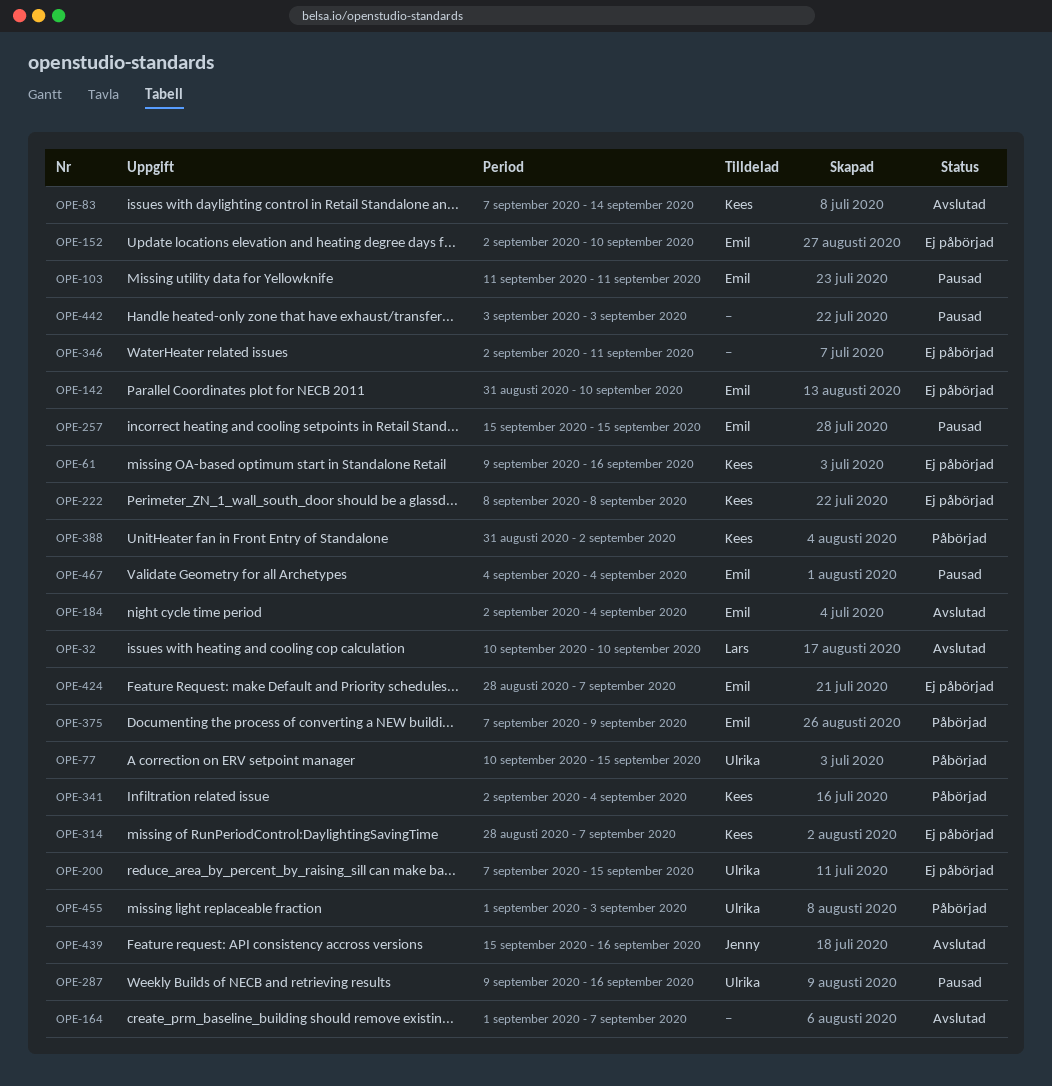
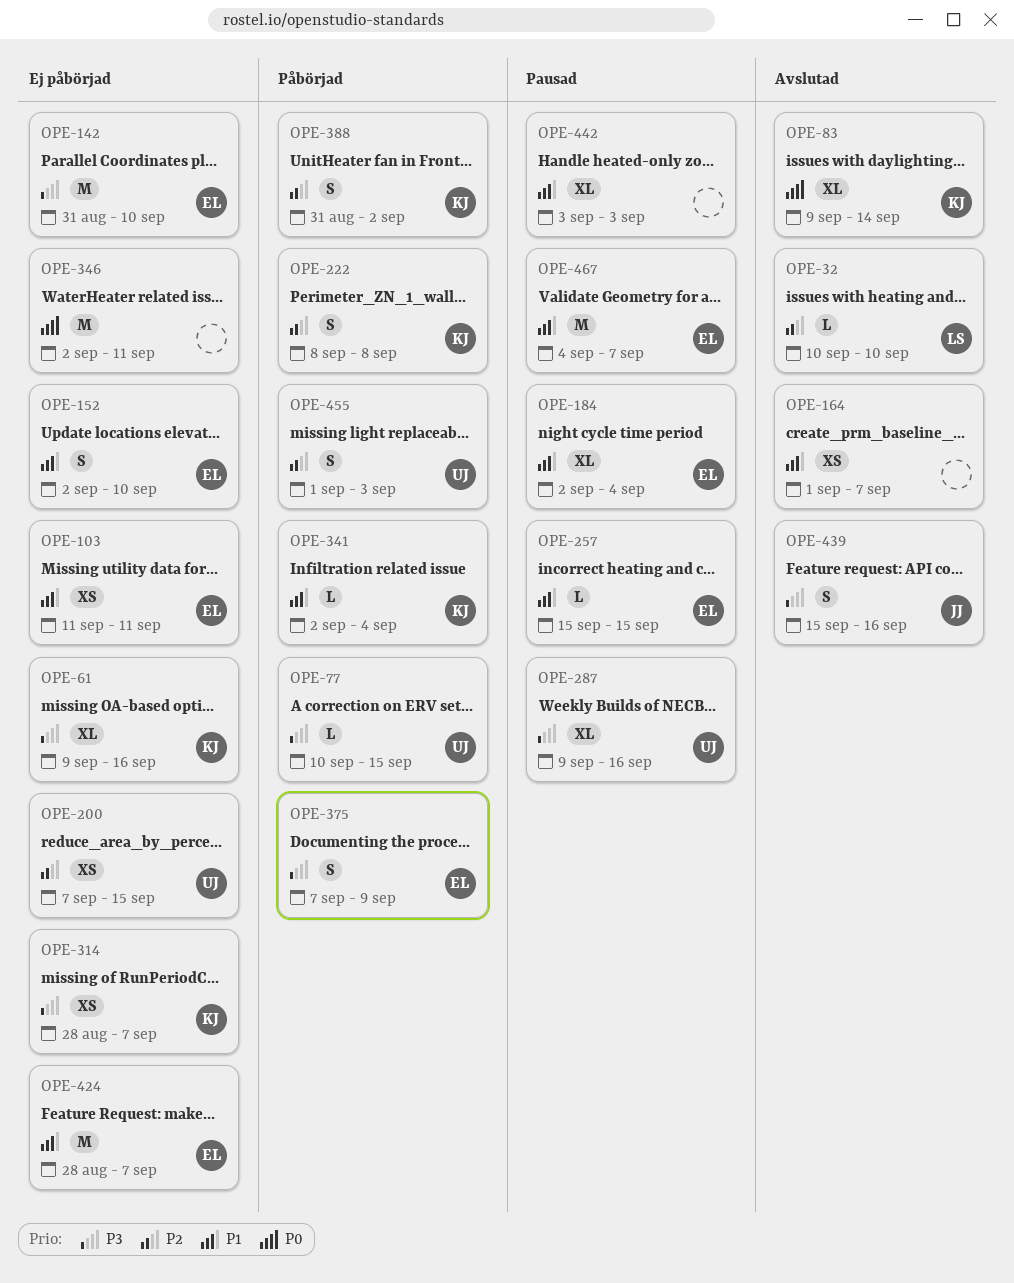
OPE-83, start: Sep 7 -> Sep 9
OPE-103, status: Pausad -> Ej påbörjad
OPE-184, status: Avslutad -> Pausad
OPE-222, status: Ej påbörjad -> Påbörjad
OPE-467, due: Sep 4 -> Sep 7

